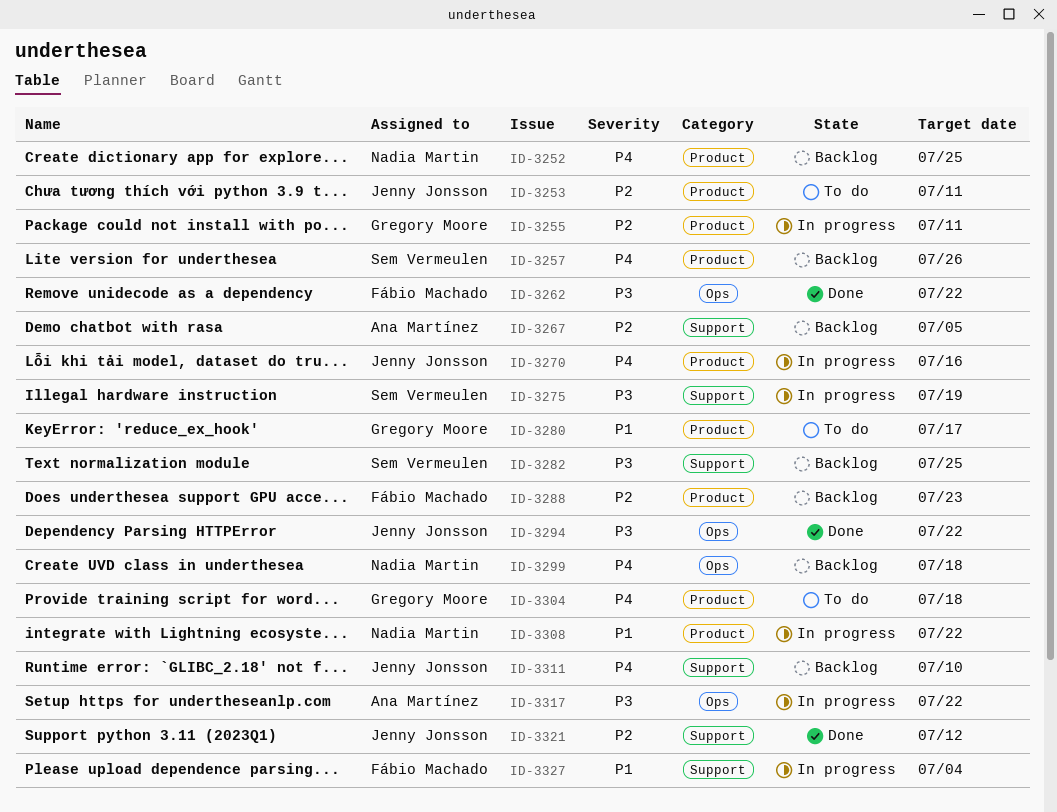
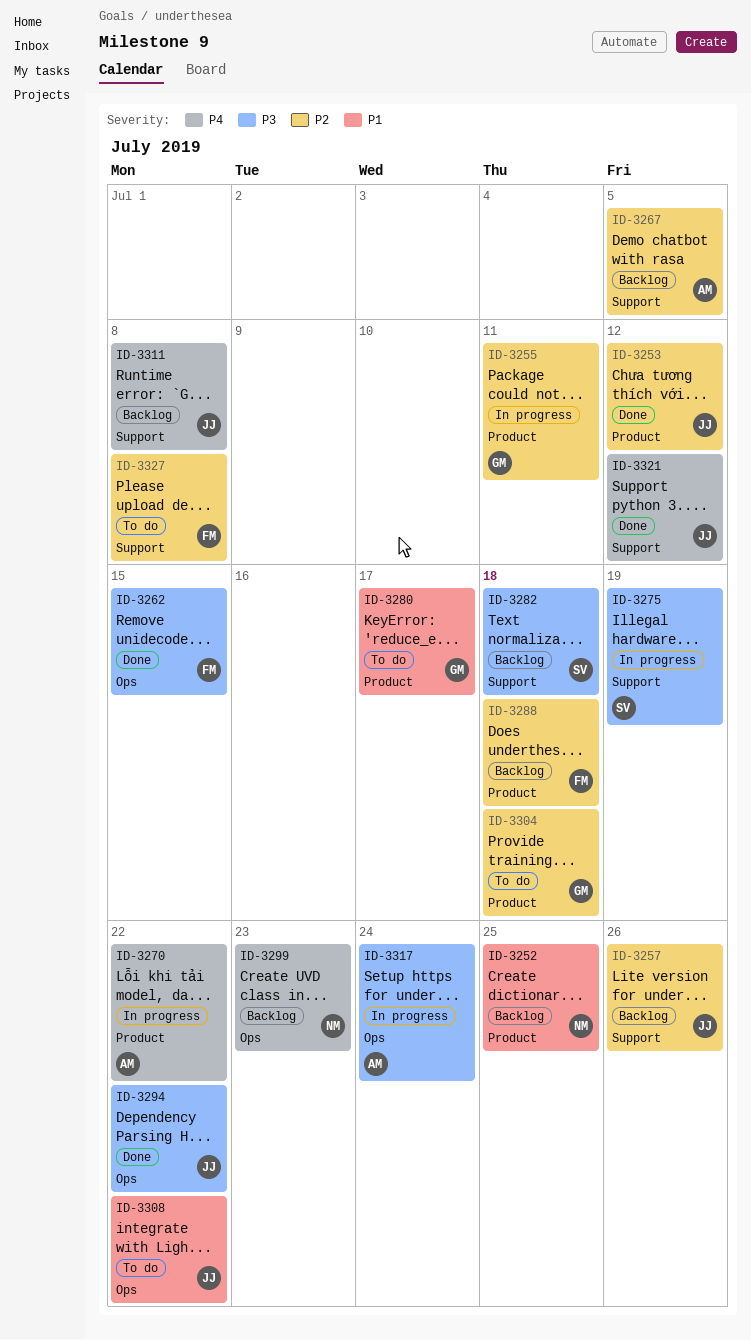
ID-3252, priority: P4 -> P1
ID-3253, status: To do -> Done
ID-3253, due: Jul 11 -> Jul 12
ID-3257, owner: Sem Vermeulen -> Jenny Jonsson
ID-3257, priority: P4 -> P2
ID-3257, label: Product -> Support
ID-3262, due: Jul 22 -> Jul 15
ID-3270, owner: Jenny Jonsson -> Ana Martínez
ID-3270, due: Jul 16 -> Jul 22
ID-3282, due: Jul 25 -> Jul 18
ID-3288, due: Jul 23 -> Jul 18
ID-3299, due: Jul 18 -> Jul 23
ID-3304, priority: P4 -> P2
ID-3308, status: In progress -> To do
ID-3308, owner: Nadia Martin -> Jenny Jonsson
ID-3308, label: Product -> Ops
ID-3311, due: Jul 10 -> Jul 8
ID-3317, due: Jul 22 -> Jul 24
ID-3321, priority: P2 -> P4
ID-3327, status: In progress -> To do
ID-3327, priority: P1 -> P2
ID-3327, due: Jul 4 -> Jul 8

